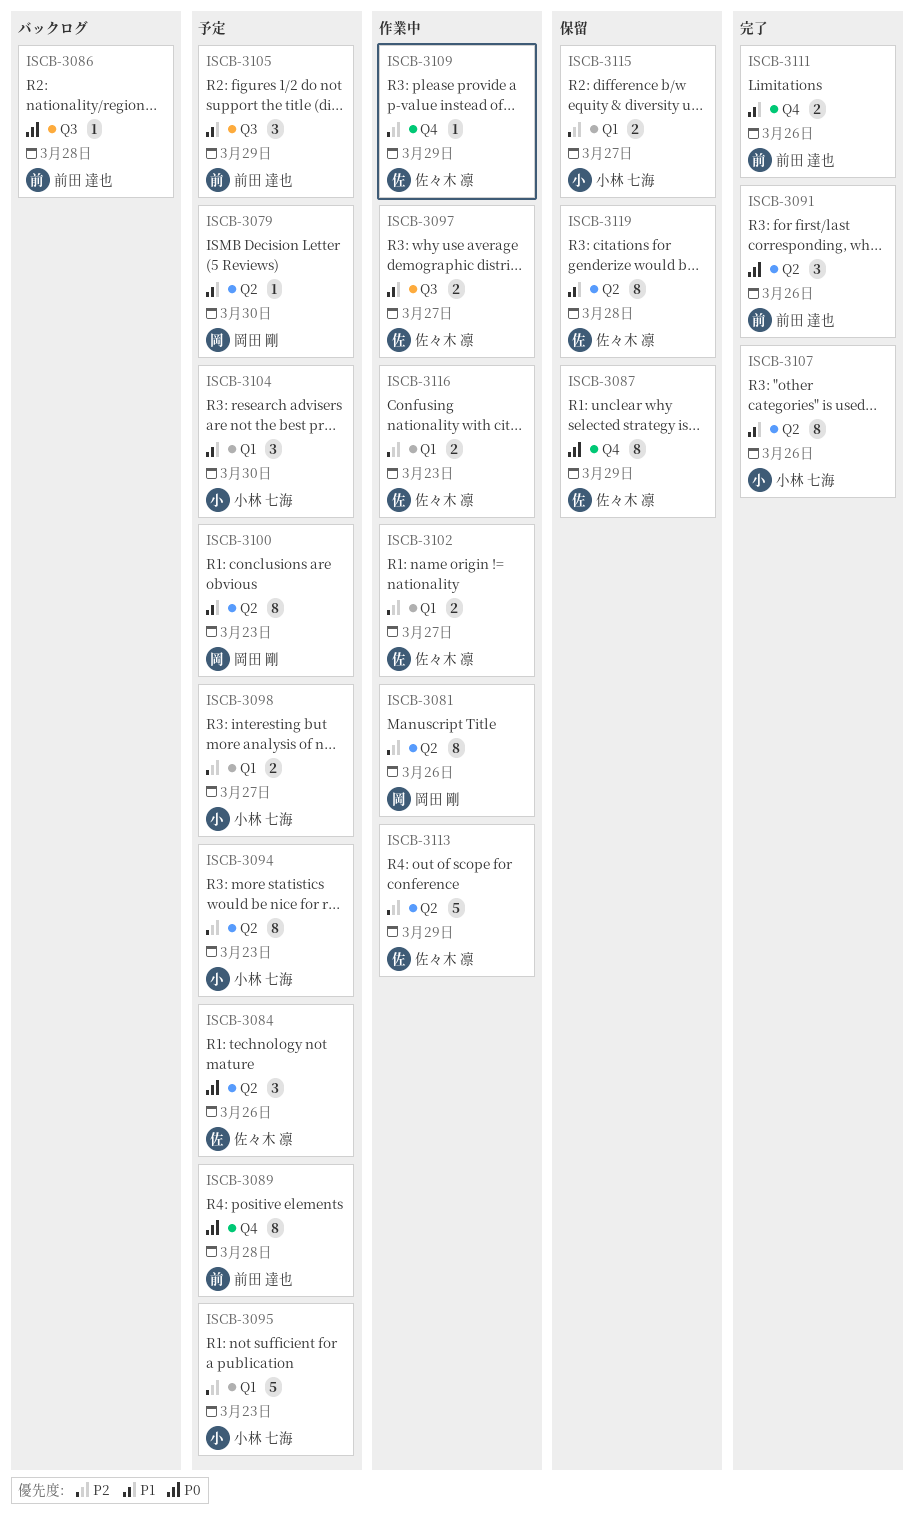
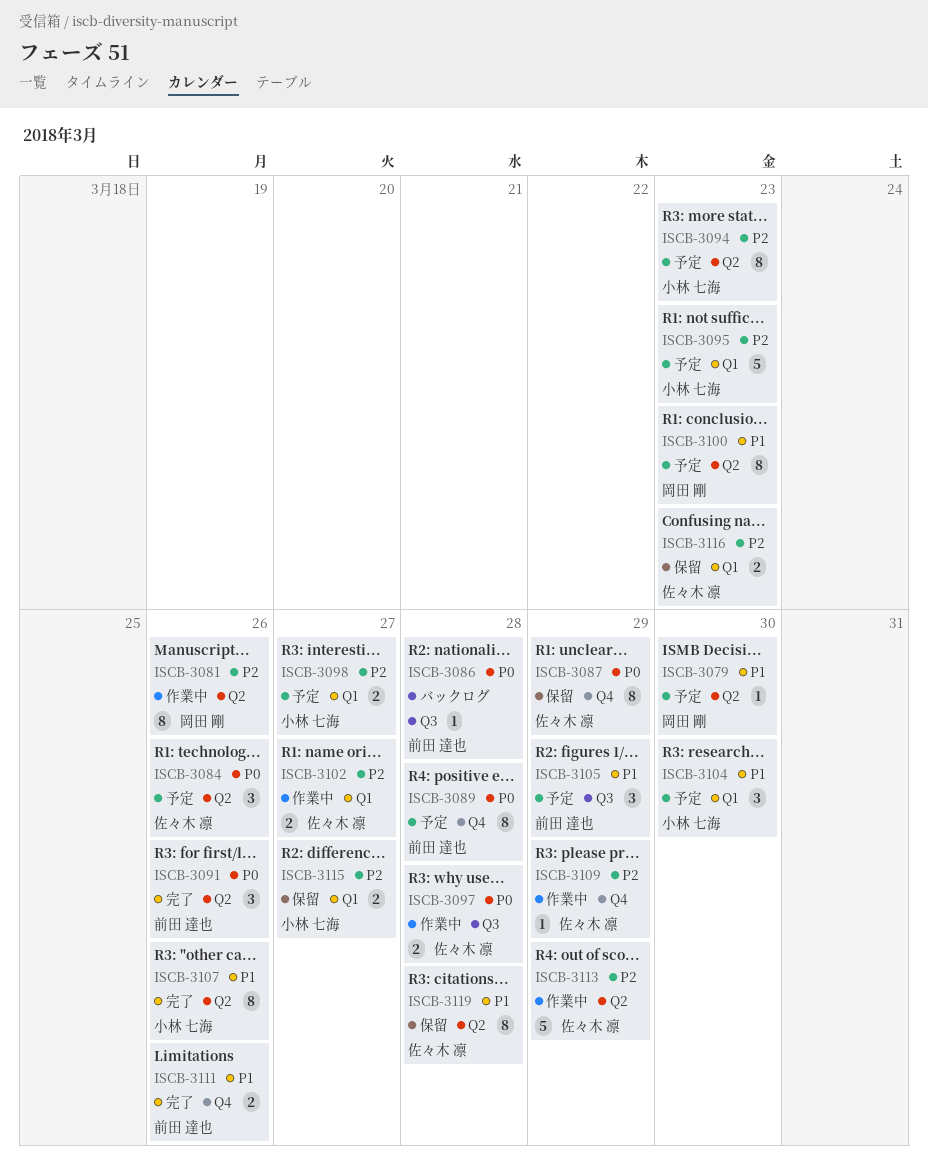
ISCB-3097, priority: P1 -> P0
ISCB-3097, due: Mar 27 -> Mar 28
ISCB-3116, status: 作業中 -> 保留

